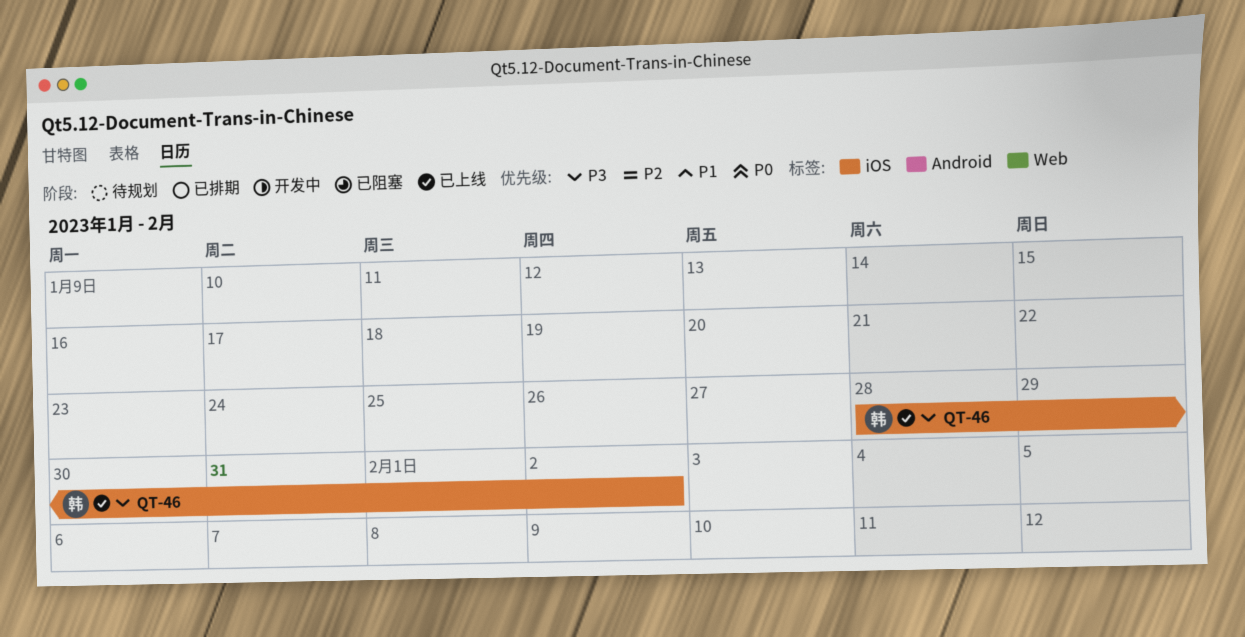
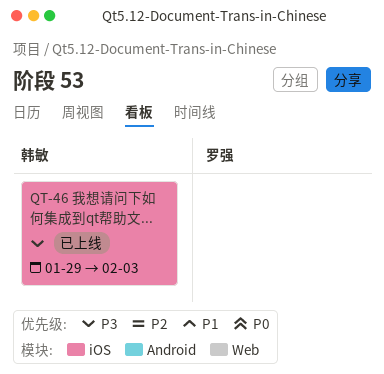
QT-46, start: Jan 28 -> Jan 29
QT-46, due: Feb 2 -> Feb 3

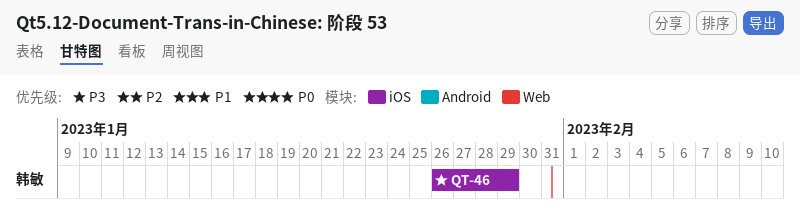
QT-46, start: Jan 29 -> Jan 26
QT-46, due: Feb 3 -> Jan 29

